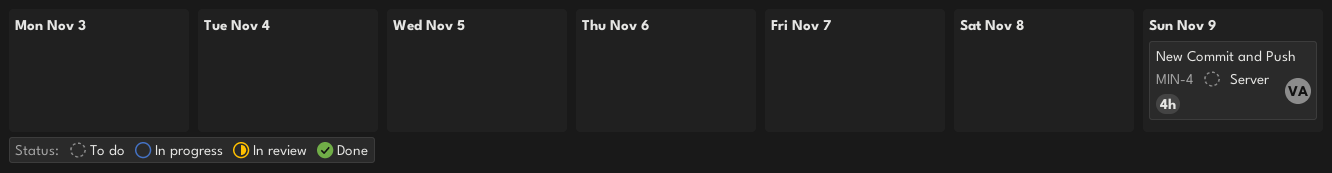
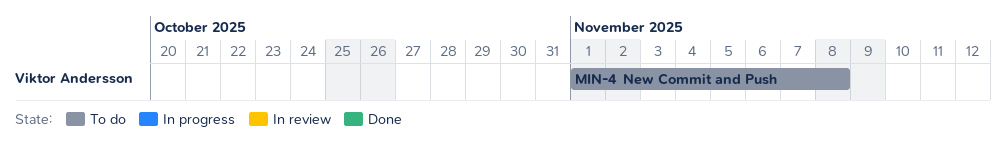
MIN-4, due: Nov 9 -> Nov 8

